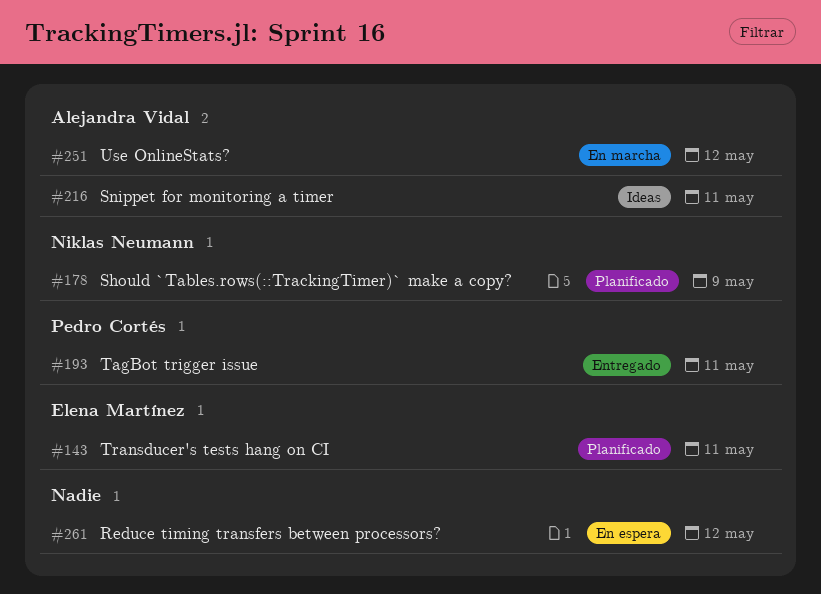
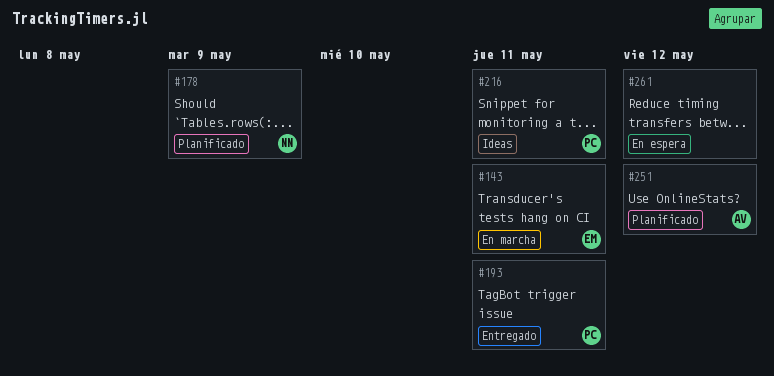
#143, status: Planificado -> En marcha
#216, owner: Alejandra Vidal -> Pedro Cortés
#251, status: En marcha -> Planificado

